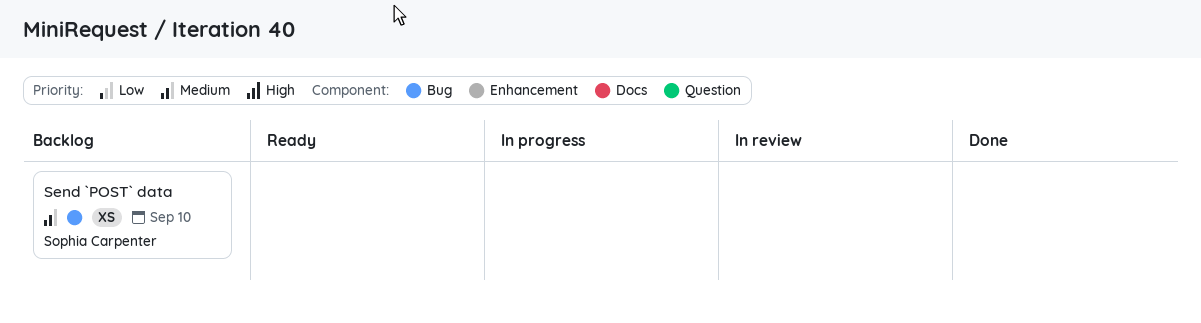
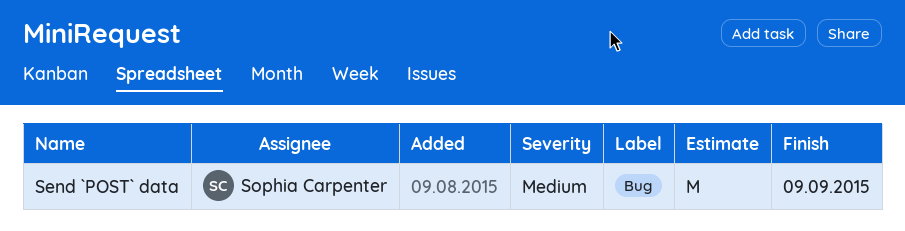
Send `POST` data, estimate: XS -> M
Send `POST` data, due: Sep 10 -> Sep 9

